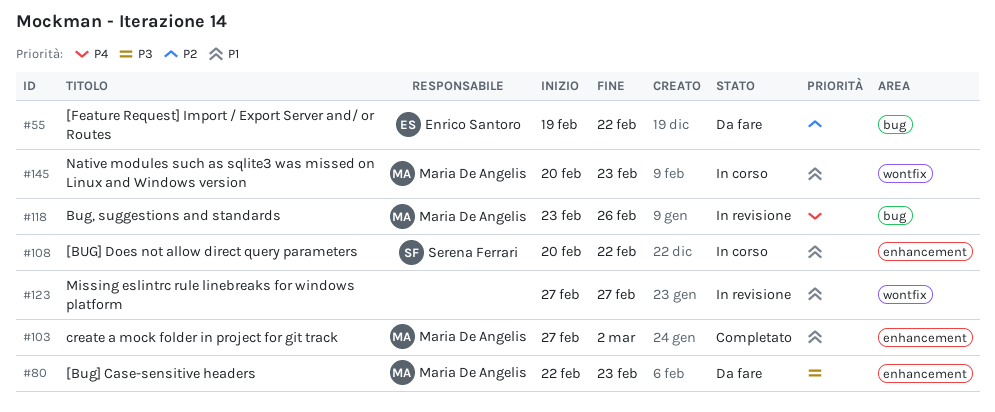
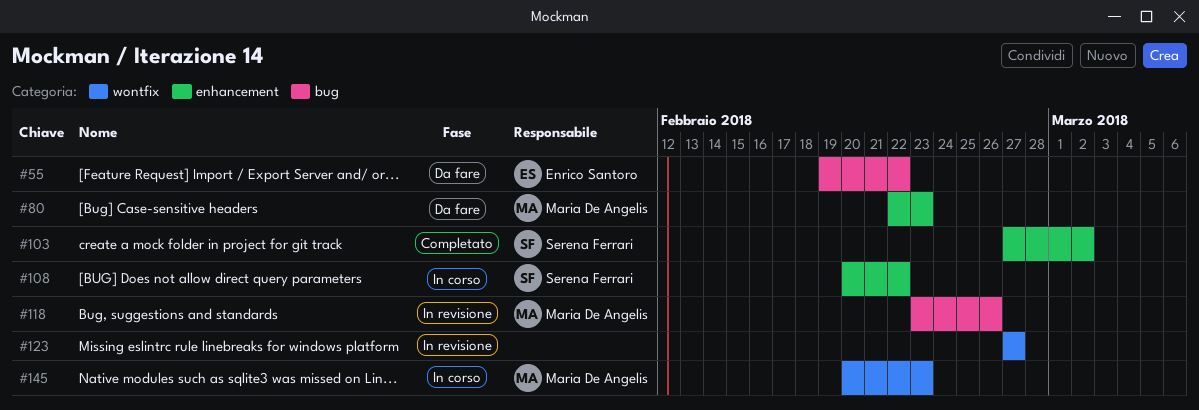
#103, owner: Maria De Angelis -> Serena Ferrari

